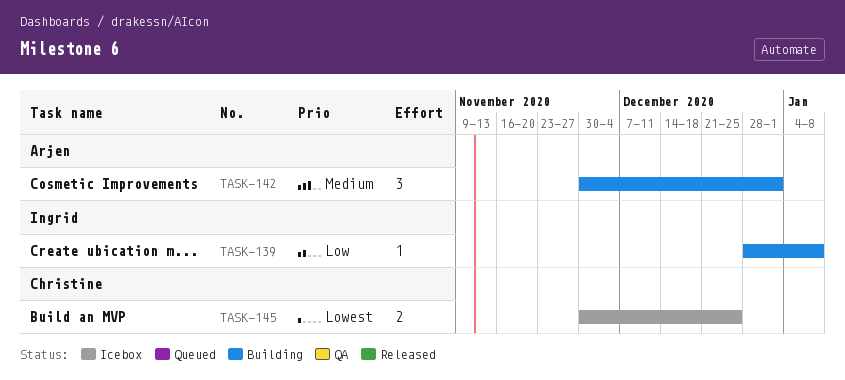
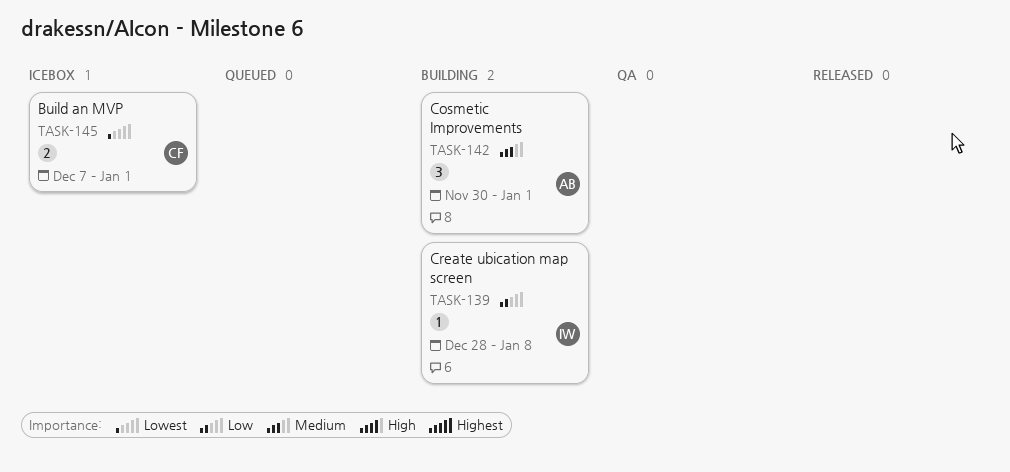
TASK-145, start: Nov 30 -> Dec 7
TASK-145, due: Dec 25 -> Jan 1

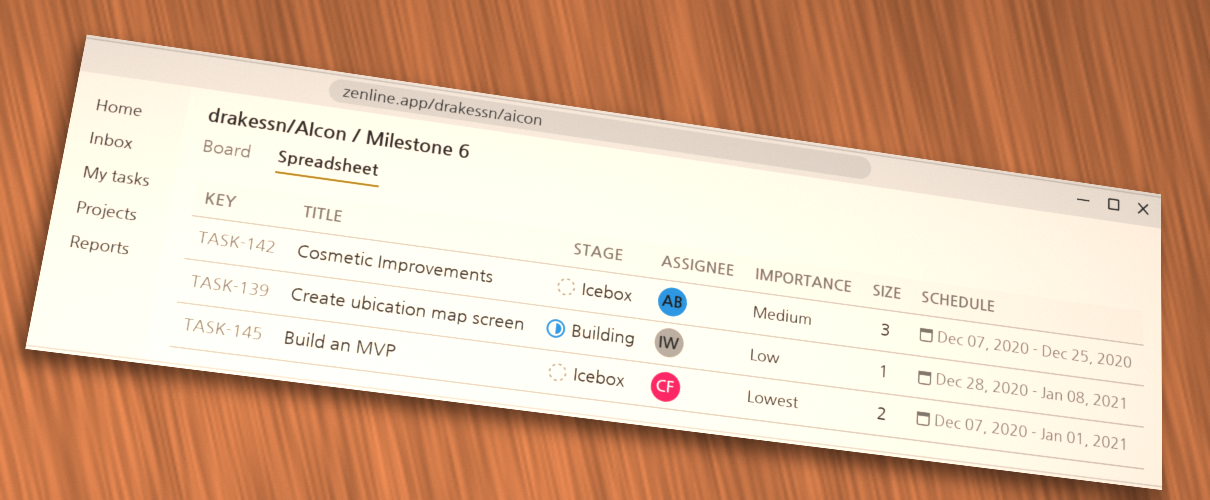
TASK-142, status: Building -> Icebox
TASK-142, start: Nov 30 -> Dec 7
TASK-142, due: Jan 1 -> Dec 25

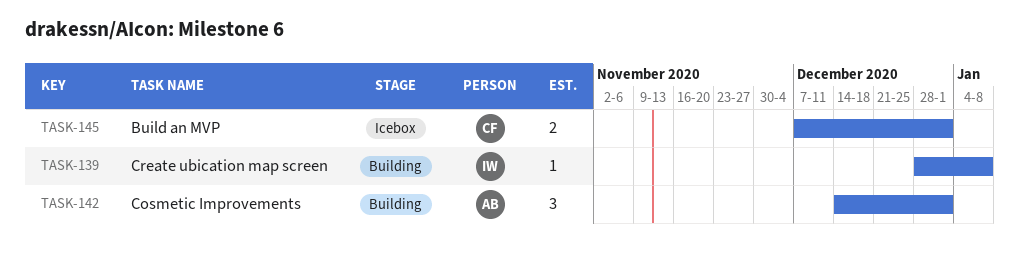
TASK-142, status: Icebox -> Building
TASK-142, start: Dec 7 -> Dec 14
TASK-142, due: Dec 25 -> Jan 1

